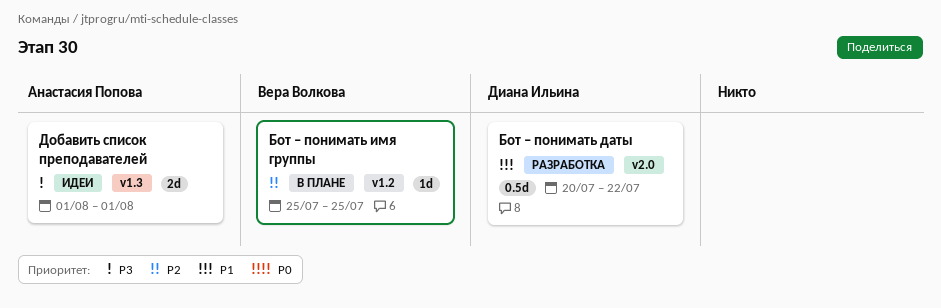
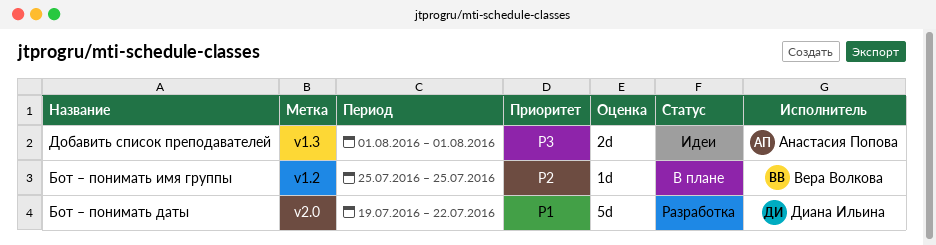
Бот – понимать даты, estimate: 0.5d -> 5d
Бот – понимать даты, start: Jul 20 -> Jul 19

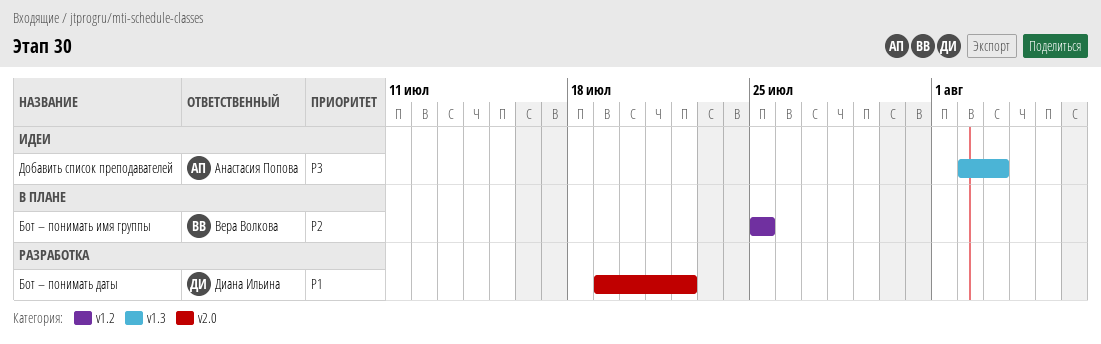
Добавить список преподавателей, start: Aug 1 -> Aug 2
Добавить список преподавателей, due: Aug 1 -> Aug 3

